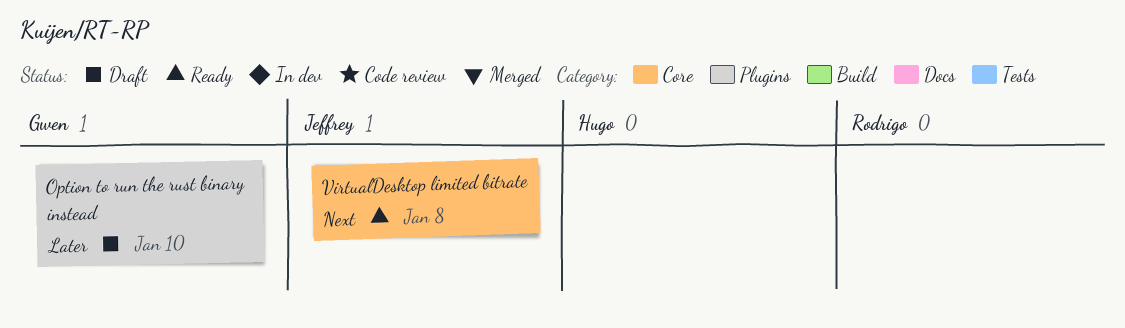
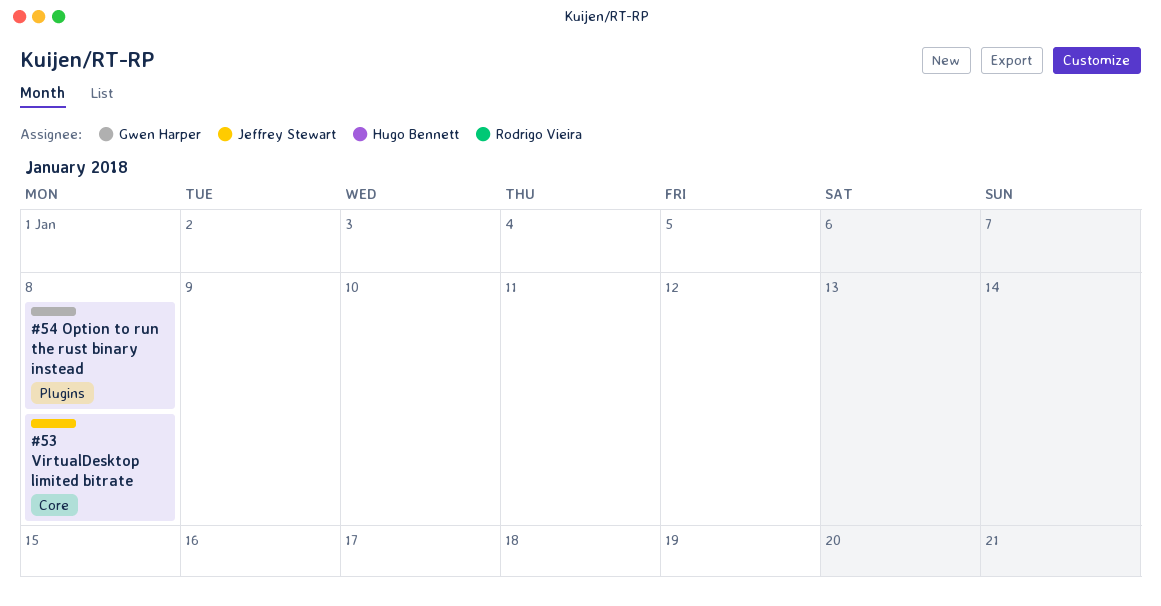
Option to run the rust binary instead, due: Jan 10 -> Jan 8

